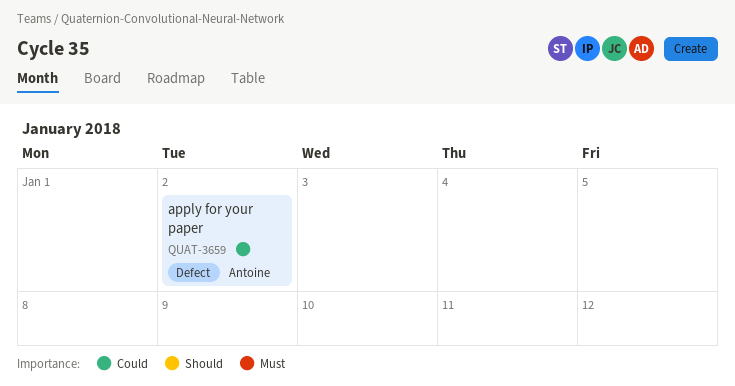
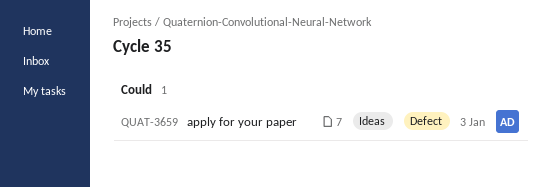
QUAT-3659, due: Jan 2 -> Jan 3

